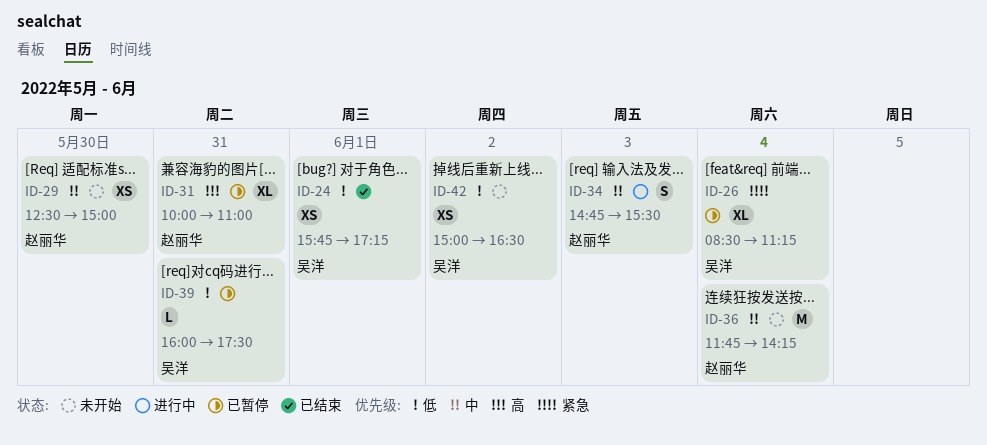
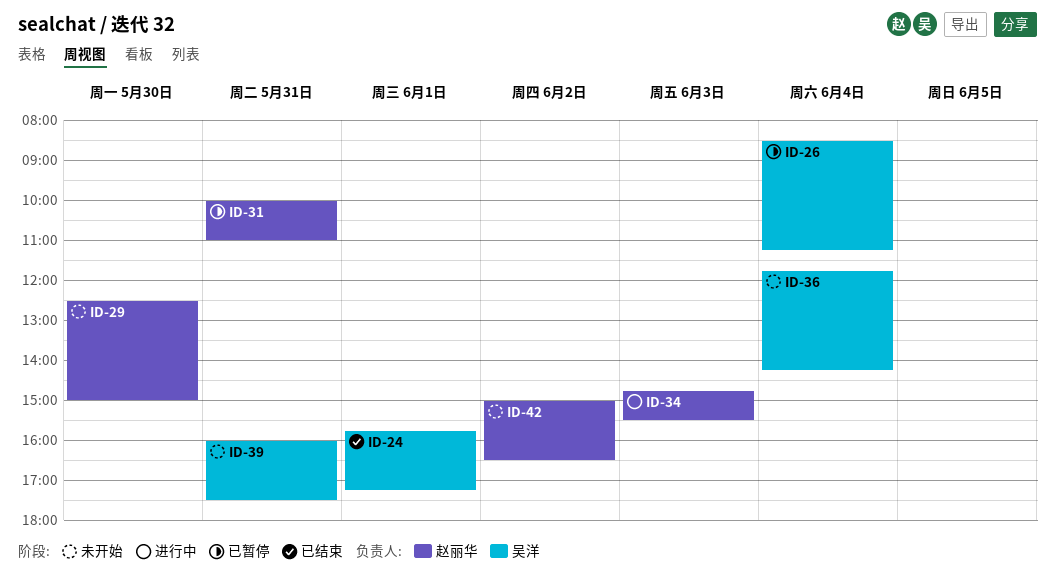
ID-36, owner: 赵丽华 -> 吴洋
ID-39, status: 已暂停 -> 未开始
ID-42, owner: 吴洋 -> 赵丽华

